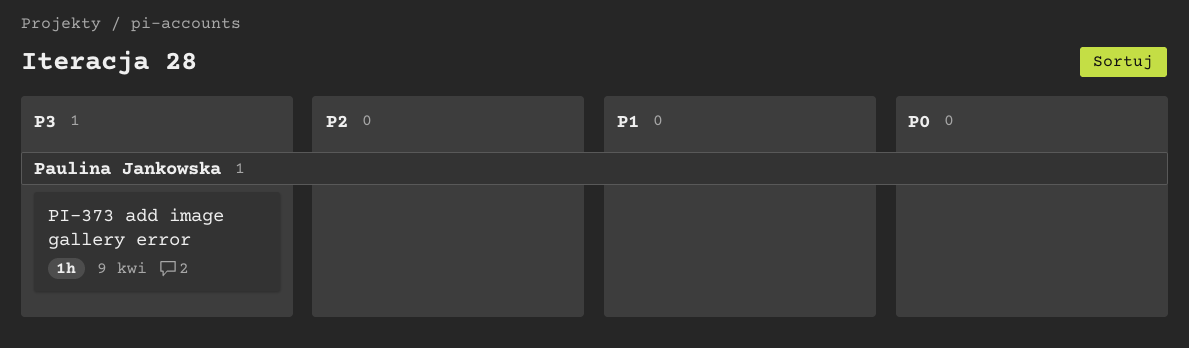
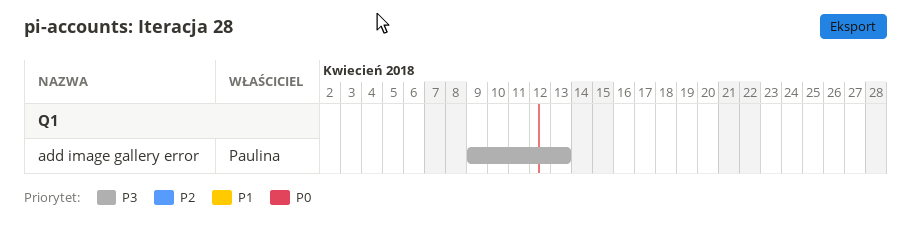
add image gallery error, due: Apr 9 -> Apr 13

